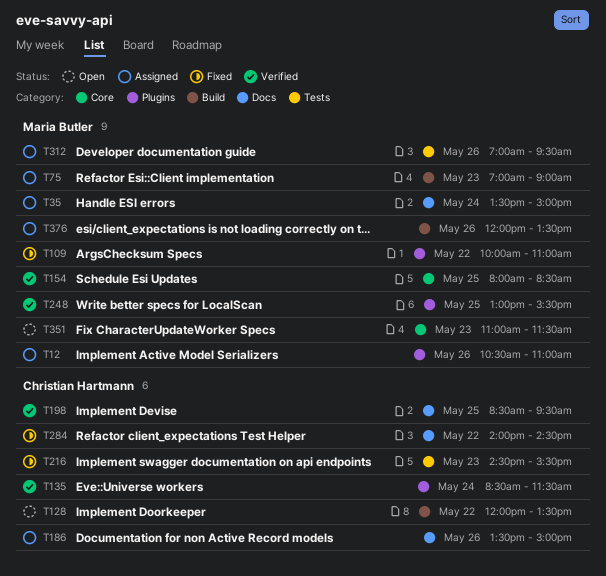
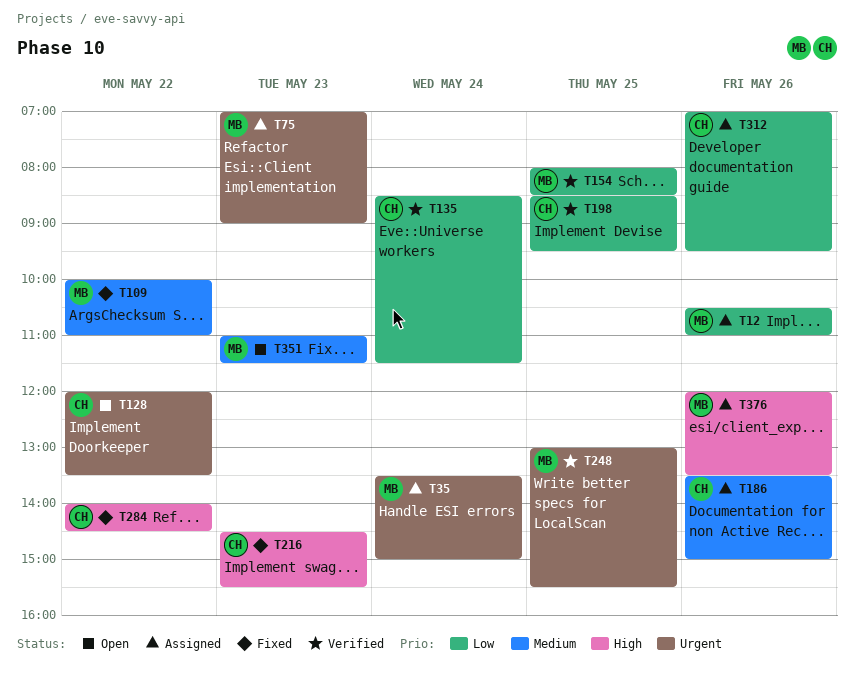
T312, owner: Maria Butler -> Christian Hartmann

